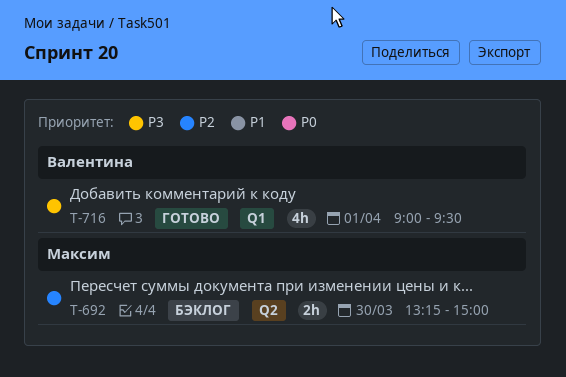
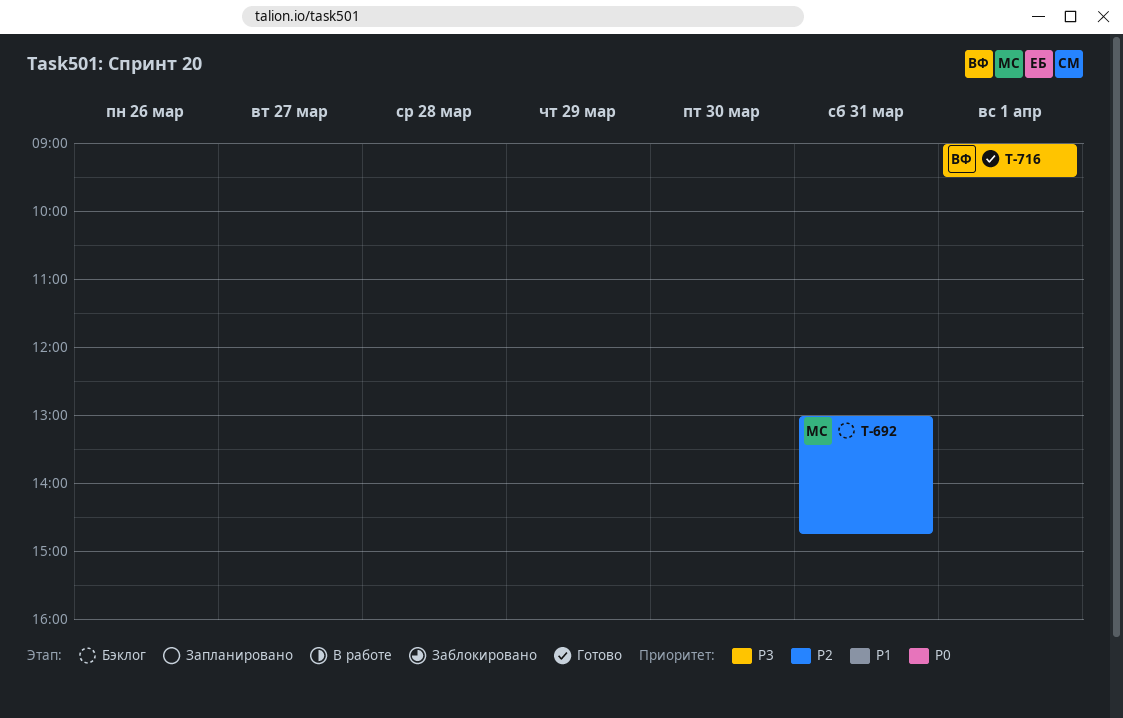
T-692, day: Mar 30 -> Mar 31
T-692, begins: 13:15 -> 13:00
T-692, ends: 15:00 -> 14:45

